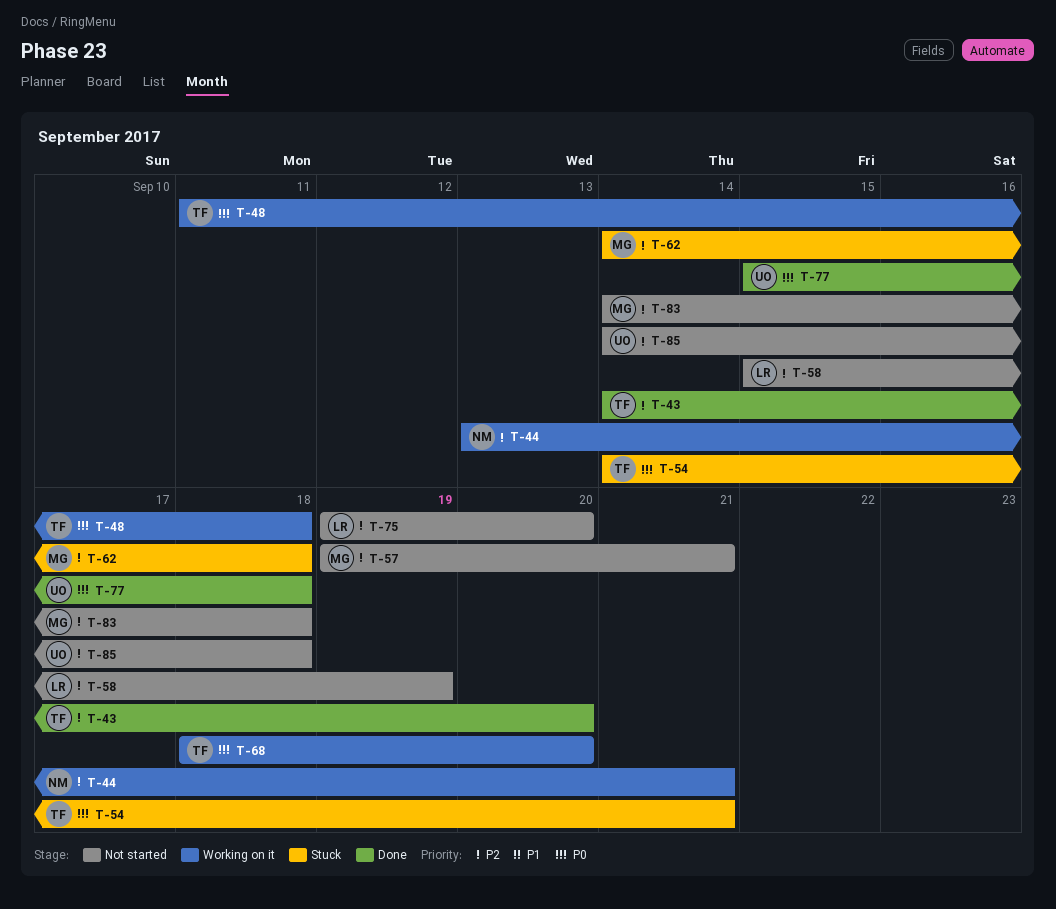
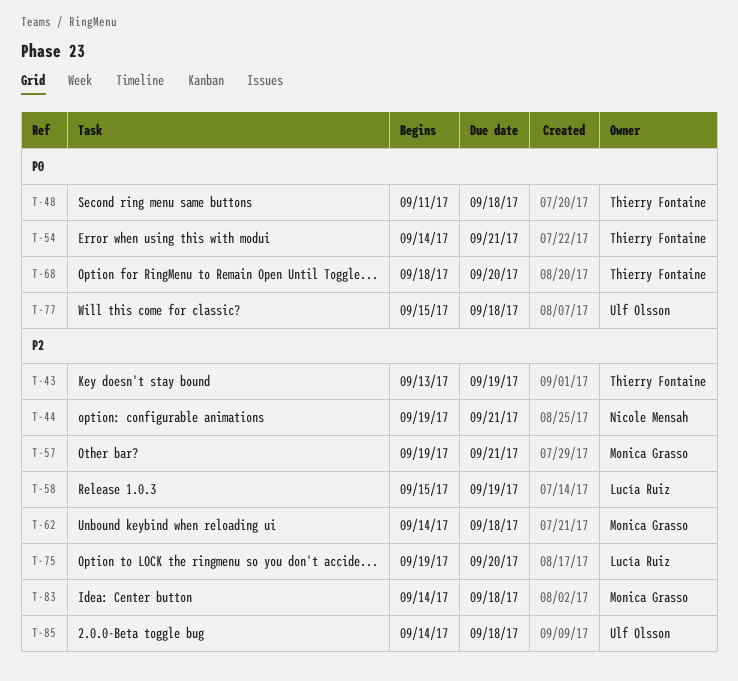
T-43, start: Sep 14 -> Sep 13
T-43, due: Sep 20 -> Sep 19
T-44, start: Sep 13 -> Sep 19

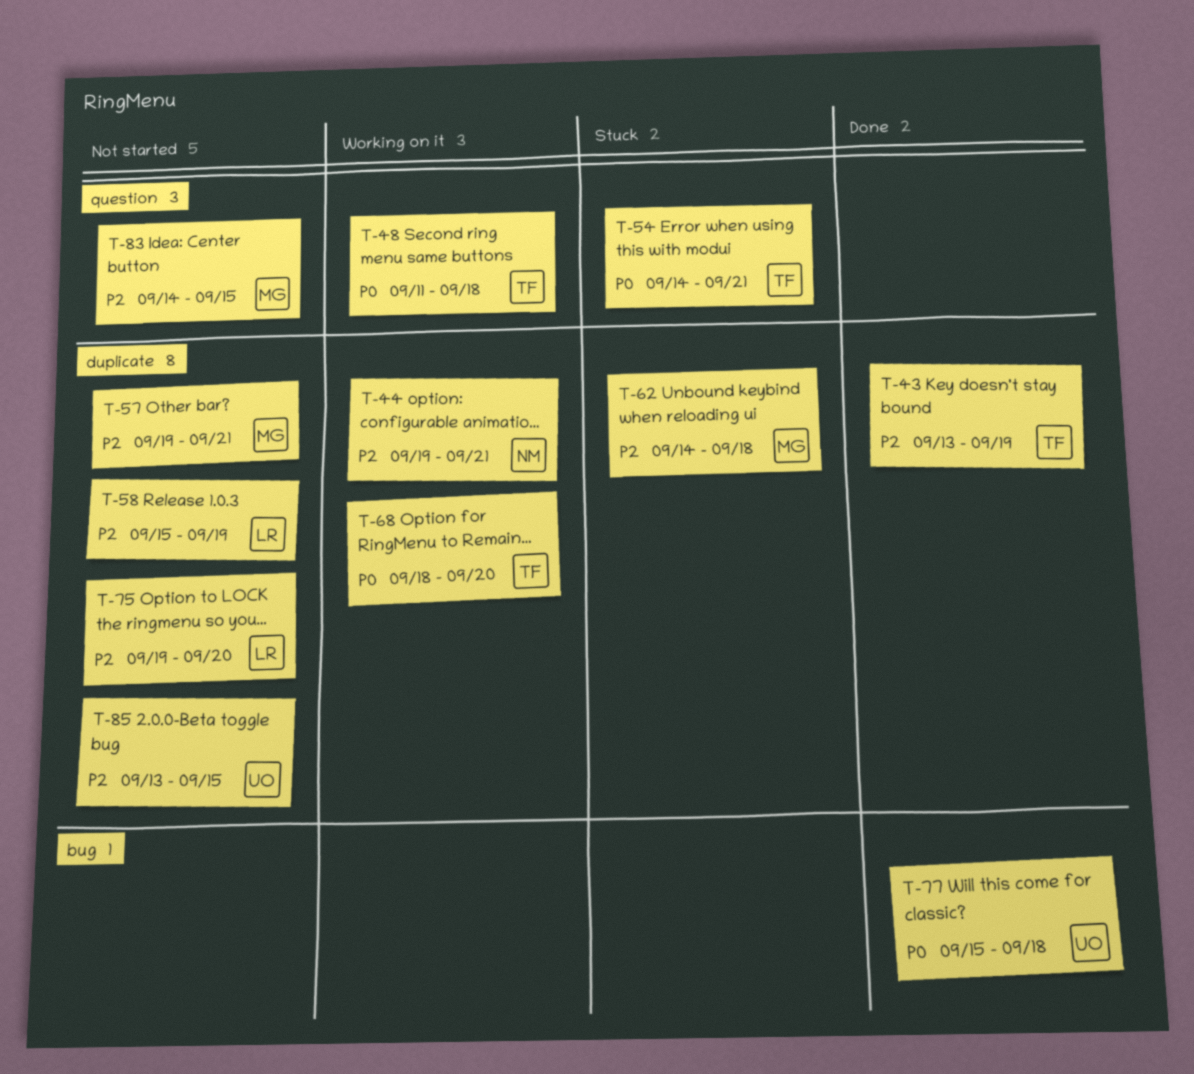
T-83, due: Sep 18 -> Sep 15
T-85, start: Sep 14 -> Sep 13
T-85, due: Sep 18 -> Sep 15

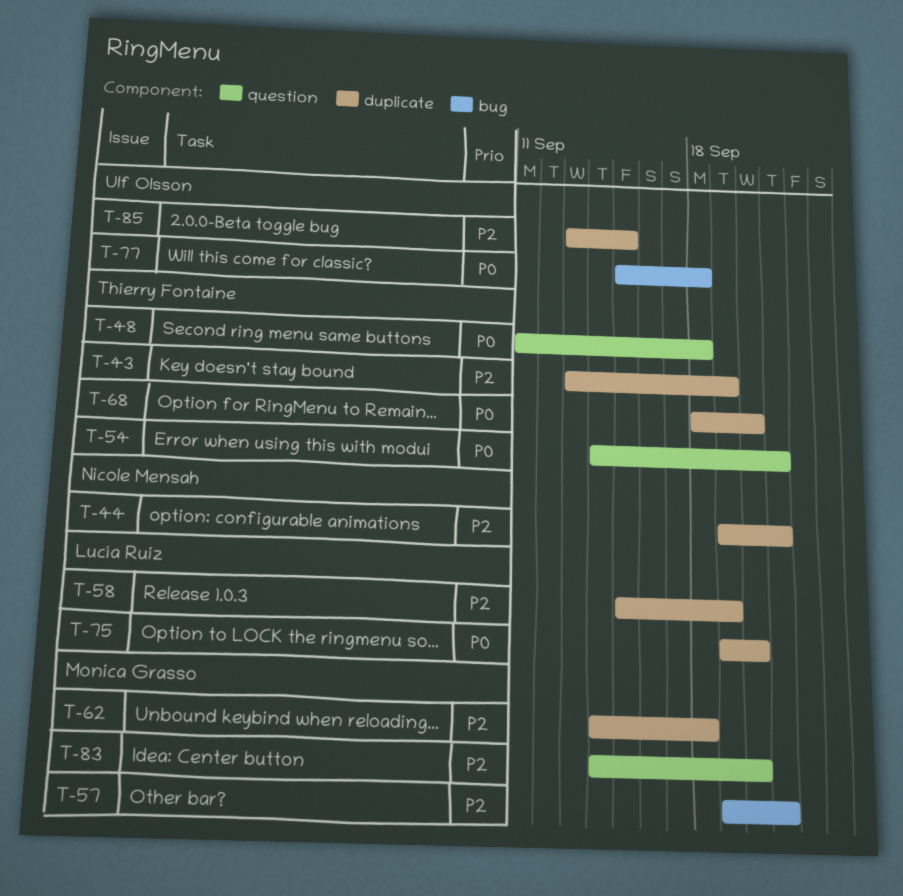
T-57, label: duplicate -> bug
T-75, priority: P2 -> P0
T-83, due: Sep 15 -> Sep 20

